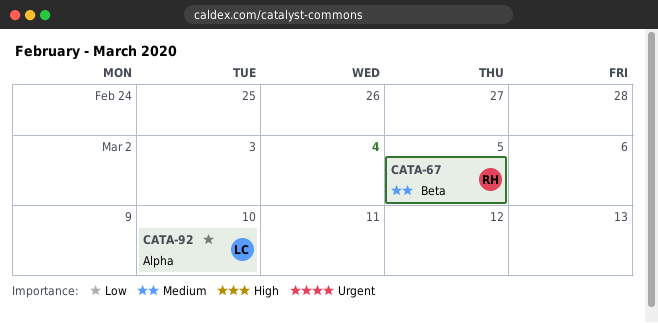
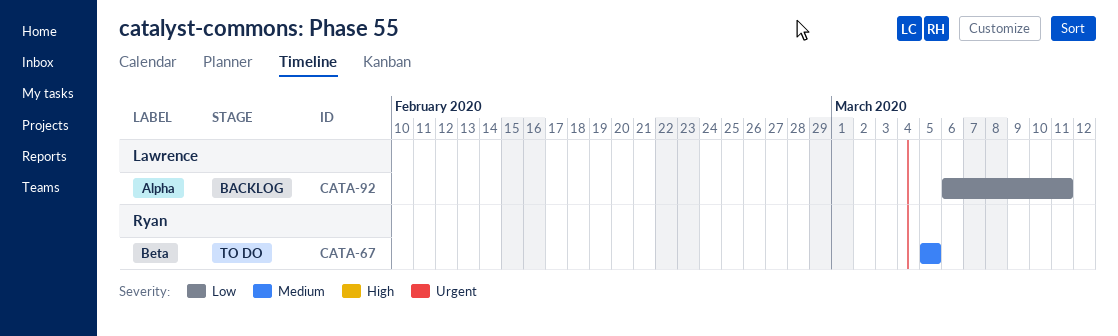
CATA-92, due: Mar 10 -> Mar 11

